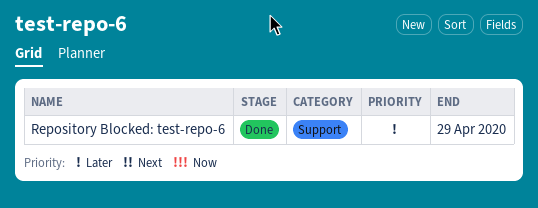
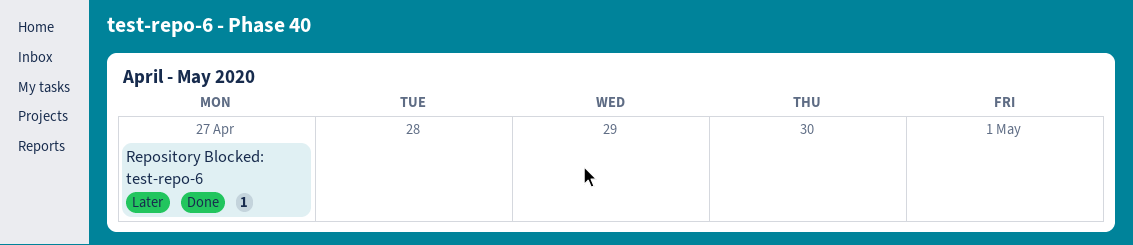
Repository Blocked: test-repo-6, due: Apr 29 -> Apr 27

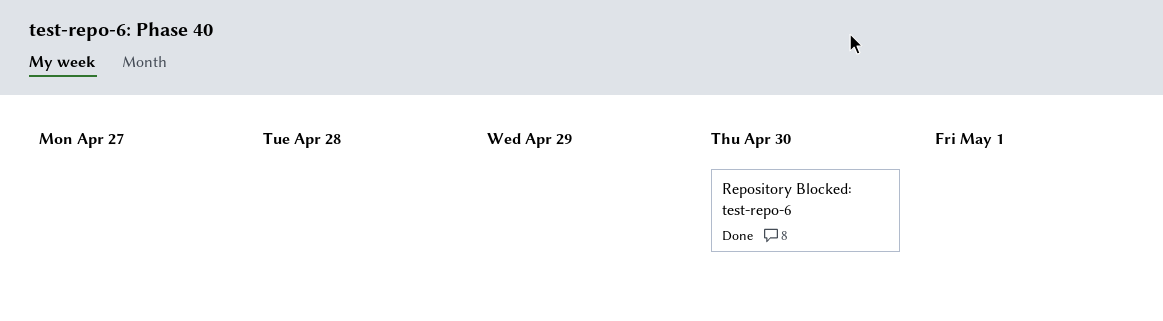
Repository Blocked: test-repo-6, due: Apr 27 -> Apr 30

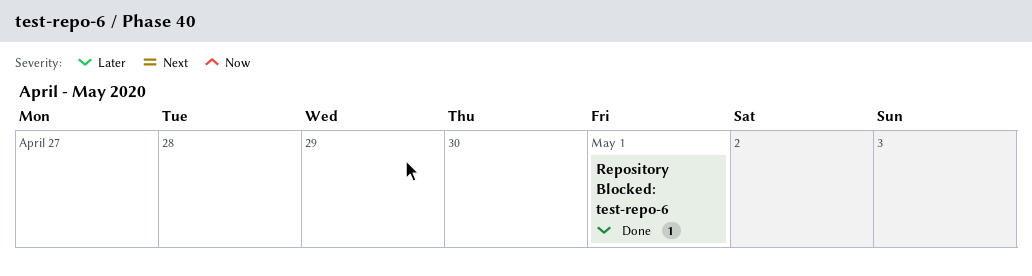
Repository Blocked: test-repo-6, due: Apr 30 -> May 1

